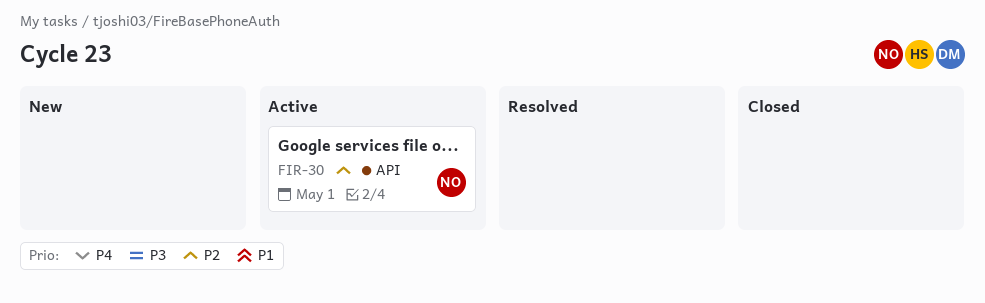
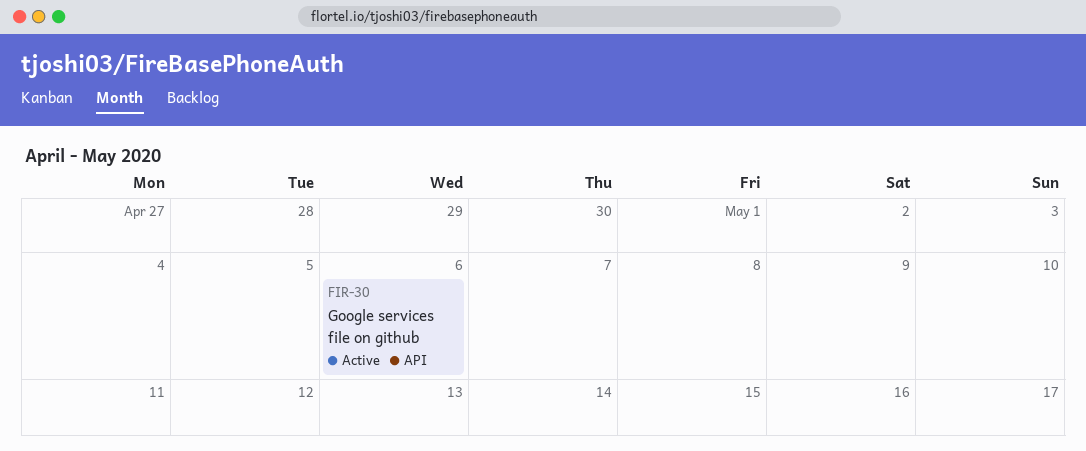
FIR-30, due: May 1 -> May 6

